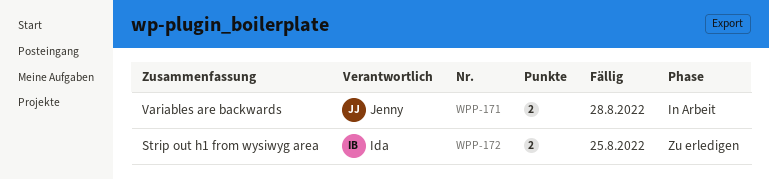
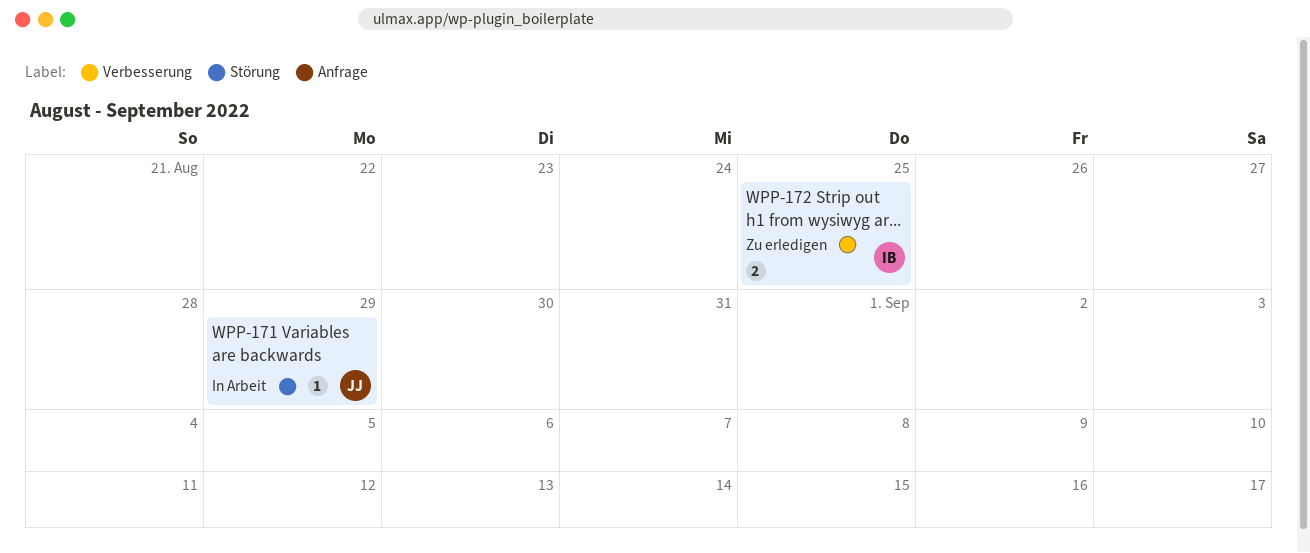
WPP-171, estimate: 2 -> 1
WPP-171, due: Aug 28 -> Aug 29

